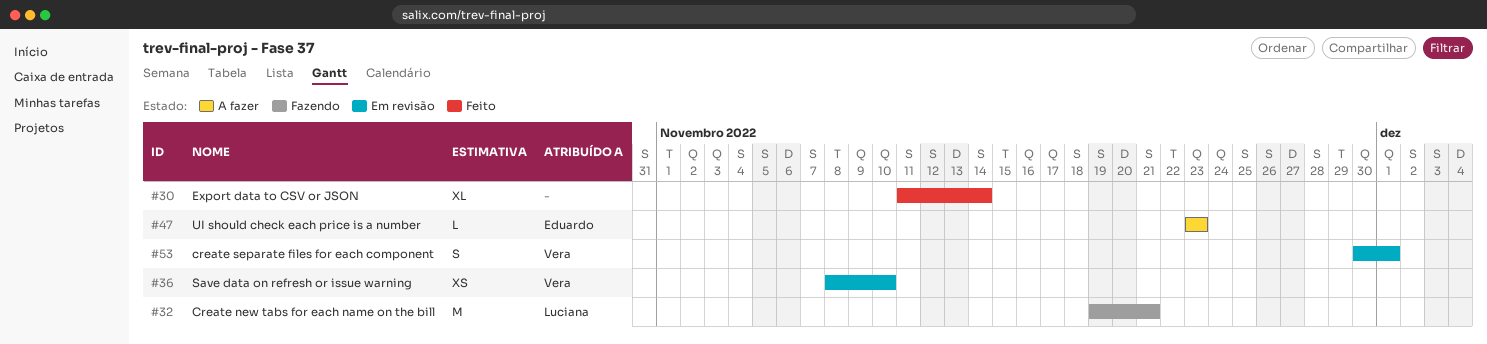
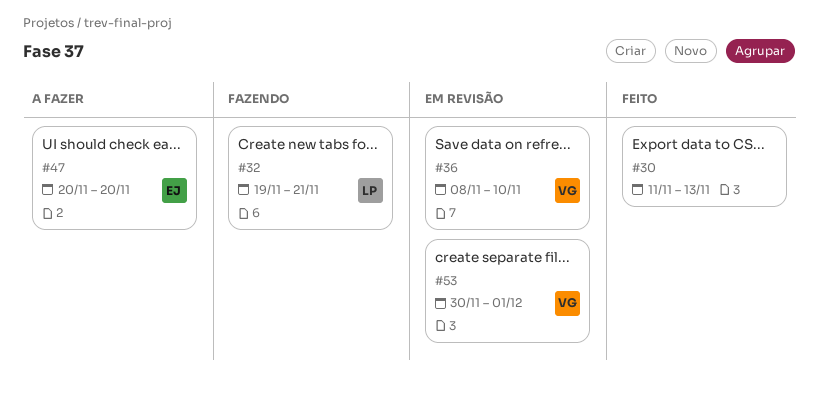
#30, due: Nov 14 -> Nov 13
#47, start: Nov 23 -> Nov 20
#47, due: Nov 23 -> Nov 20

